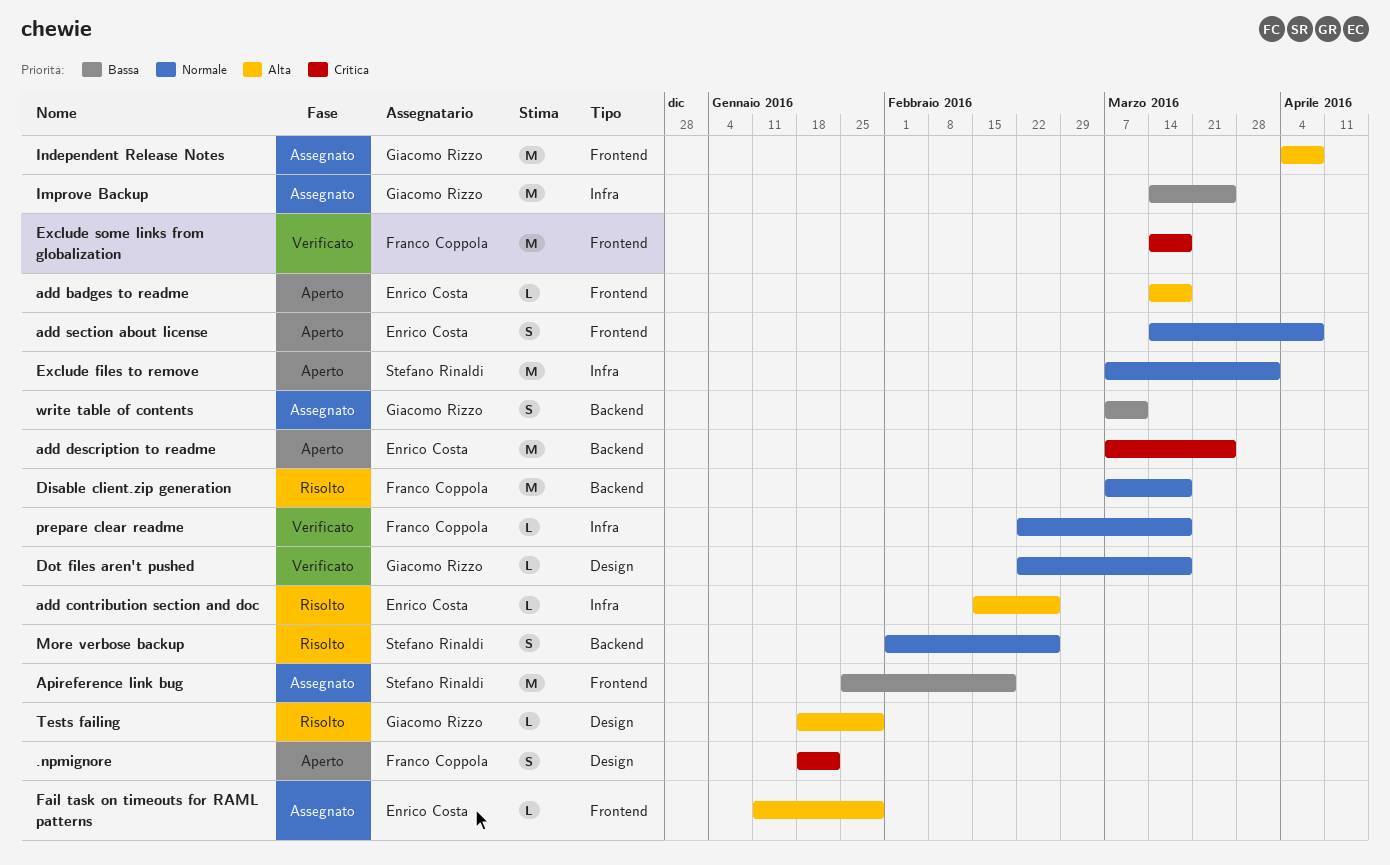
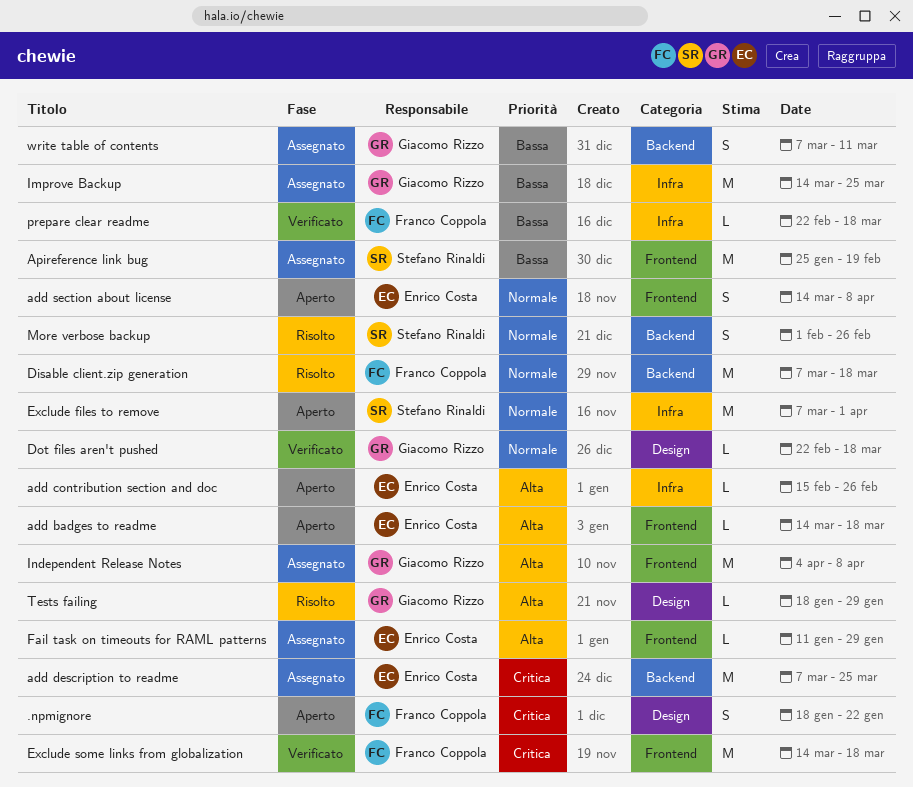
add contribution section and doc, status: Risolto -> Aperto
add description to readme, status: Aperto -> Assegnato
prepare clear readme, priority: Normale -> Bassa

